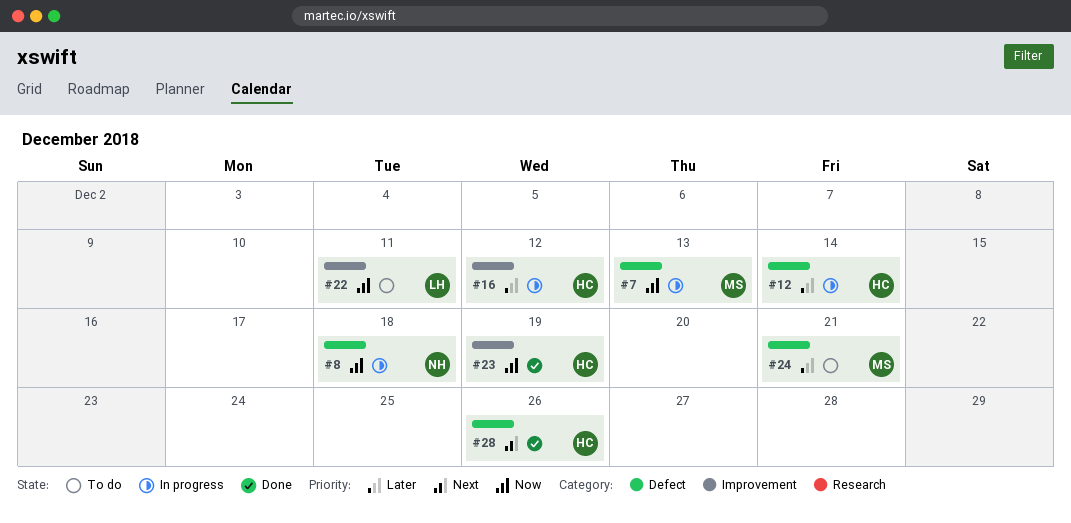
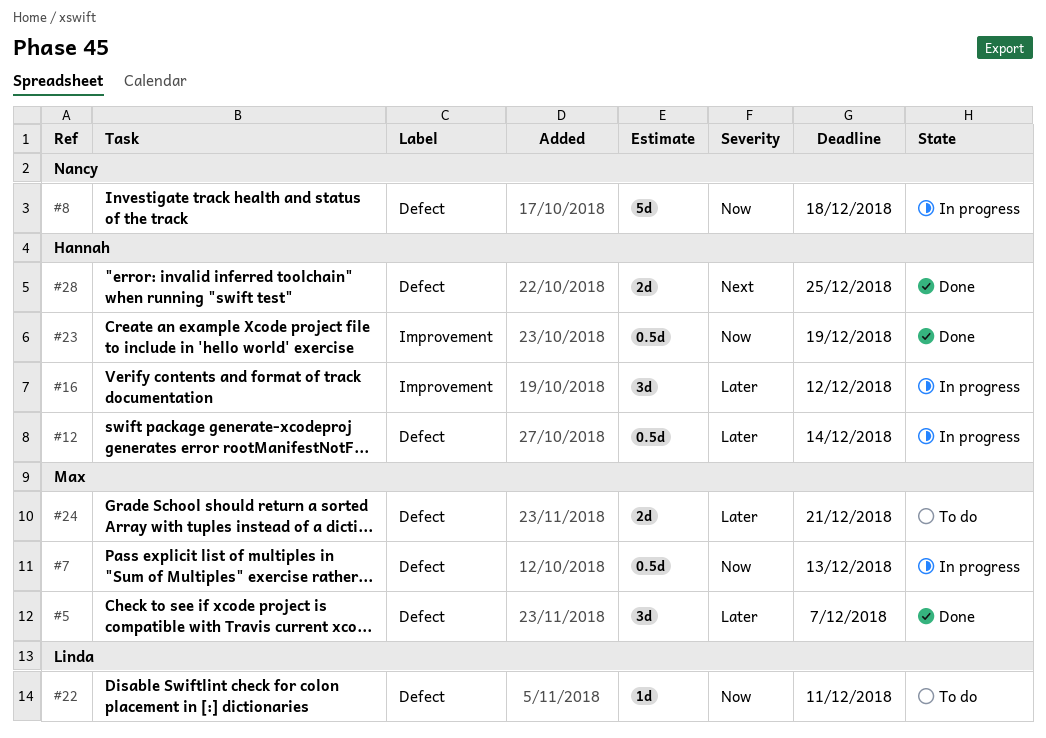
#5: none -> present
#22, label: Improvement -> Defect
#28, due: Dec 26 -> Dec 25

